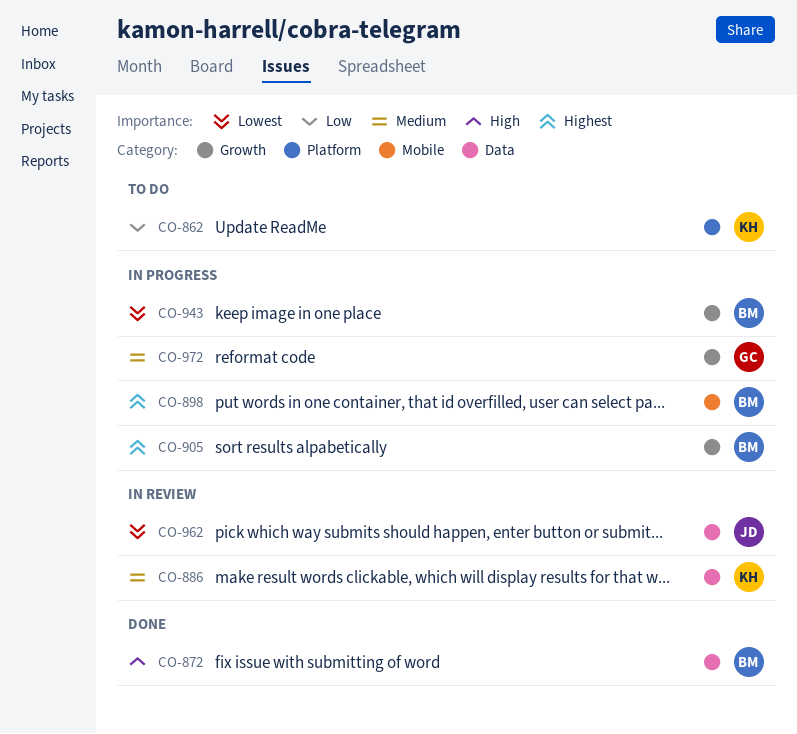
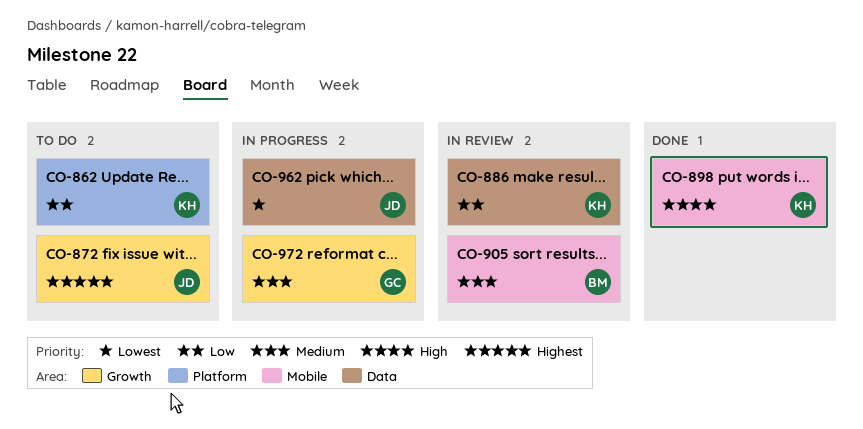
CO-872, status: Done -> To do
CO-872, owner: BM -> JD
CO-872, priority: High -> Highest
CO-872, label: Data -> Growth
CO-886, priority: Medium -> Low
CO-898, status: In progress -> Done
CO-898, owner: BM -> KH
CO-898, priority: Highest -> High
CO-905, status: In progress -> In review
CO-905, priority: Highest -> Medium
CO-905, label: Growth -> Mobile
CO-943: present -> none
CO-962, status: In review -> In progress

